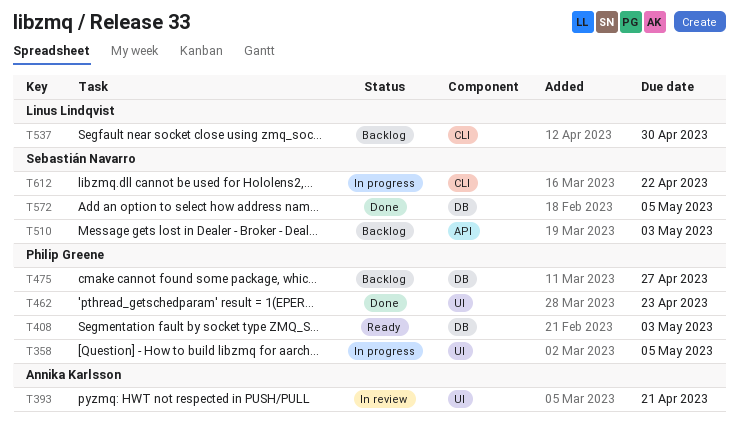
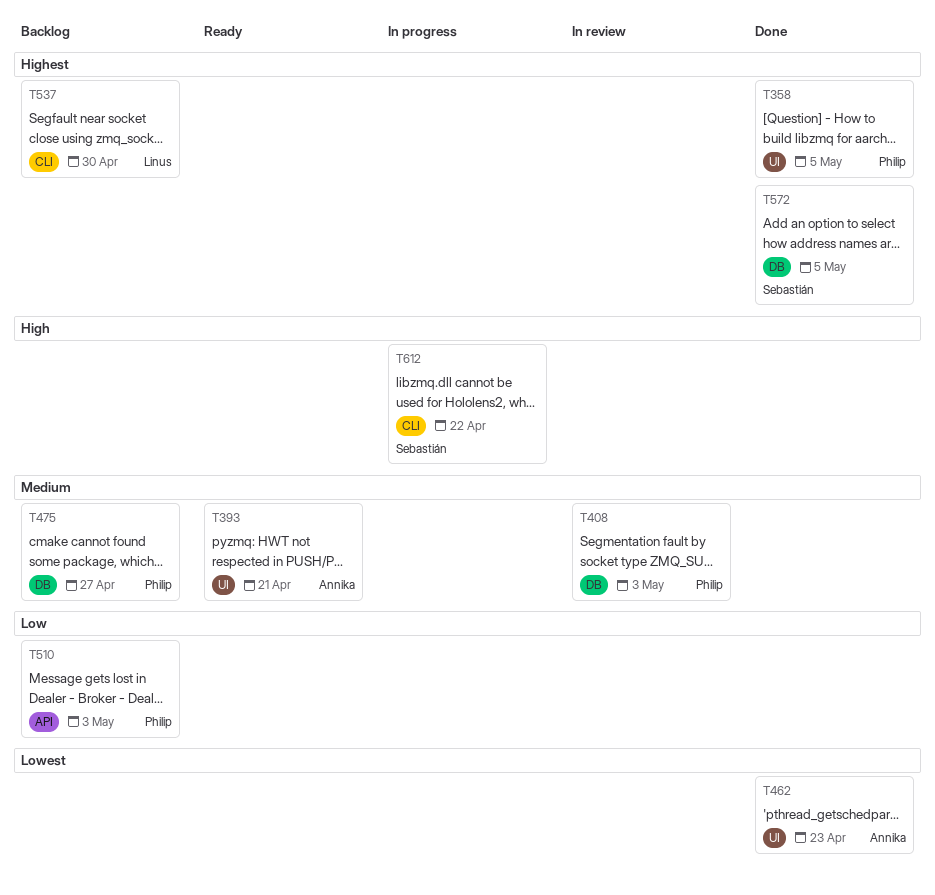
T358, status: In progress -> Done
T393, status: In review -> Ready
T408, status: Ready -> In review
T462, owner: Philip Greene -> Annika Karlsson
T510, owner: Sebastián Navarro -> Philip Greene

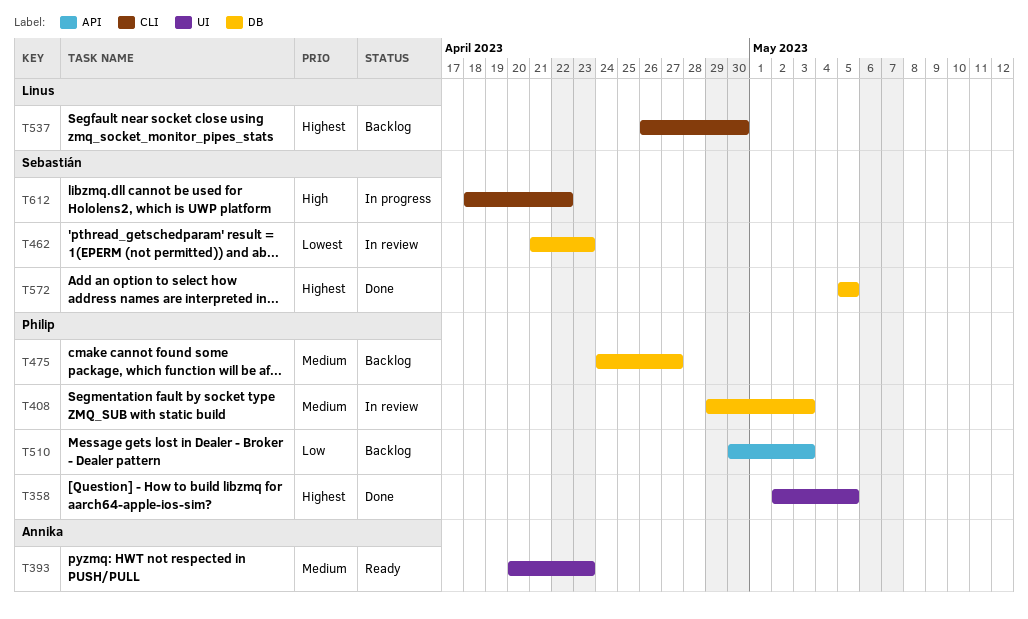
T393, due: Apr 21 -> Apr 23
T462, status: Done -> In review
T462, owner: Annika -> Sebastián
T462, label: UI -> DB

